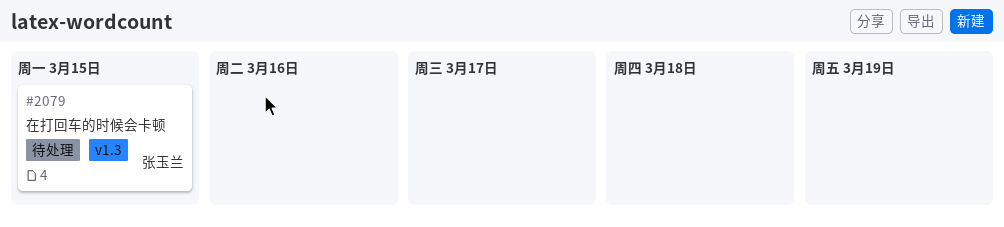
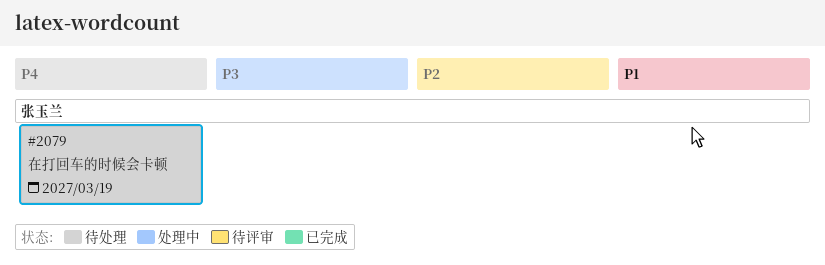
#2079, due: Mar 15 -> Mar 19

